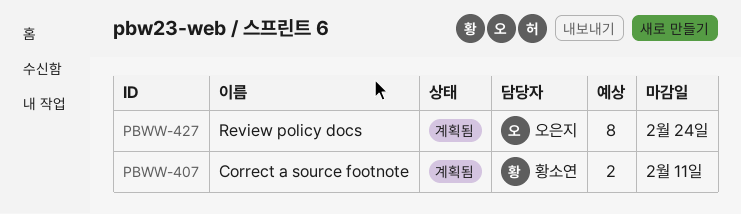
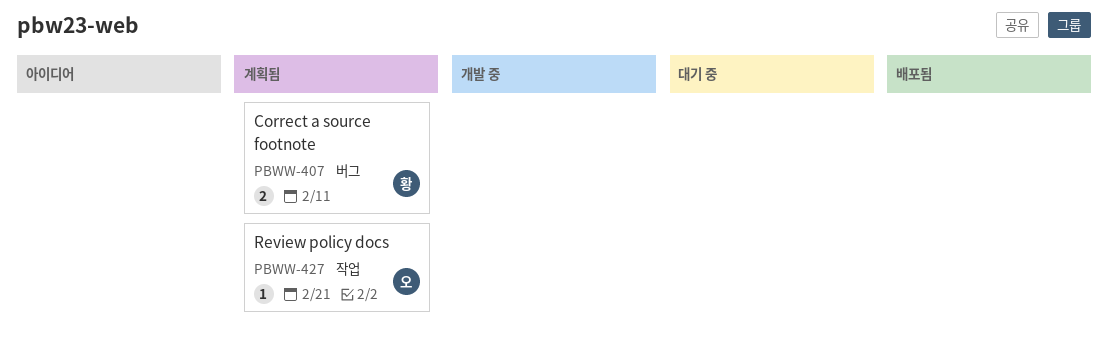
PBWW-427, estimate: 8 -> 1
PBWW-427, due: Feb 24 -> Feb 21

